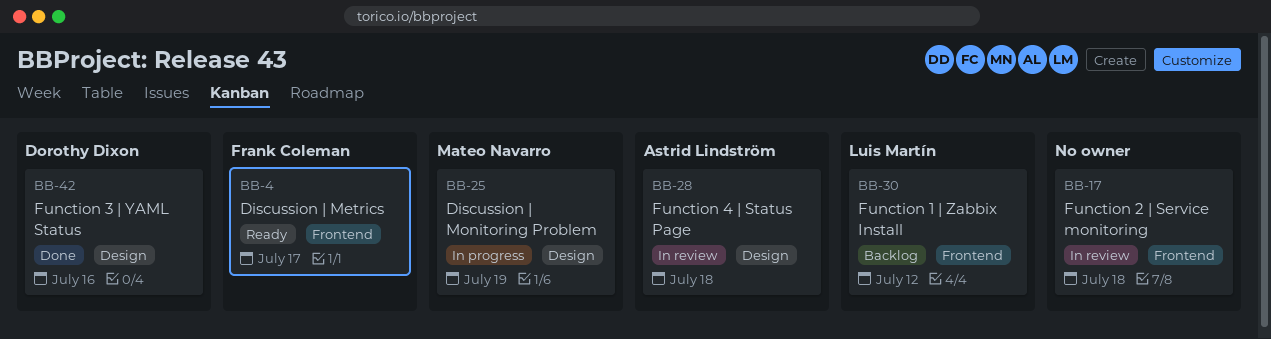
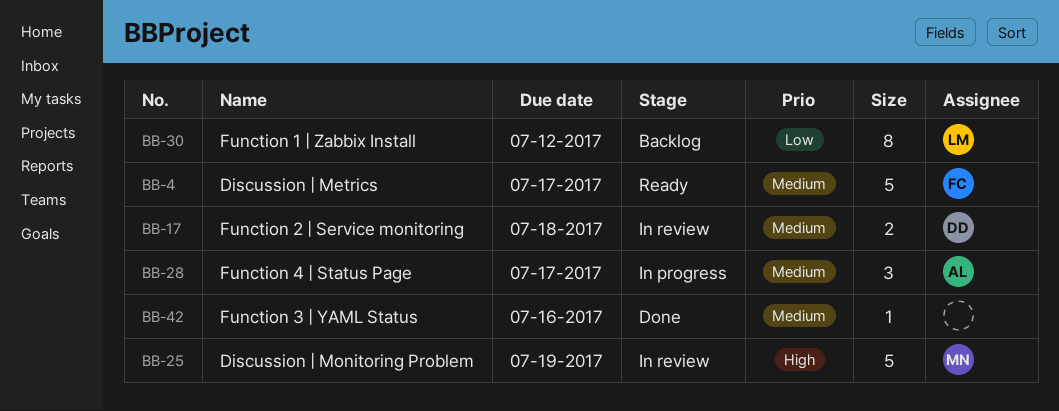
BB-17, owner: none -> Dorothy Dixon
BB-25, status: In progress -> In review
BB-28, status: In review -> In progress
BB-28, due: Jul 18 -> Jul 17
BB-42, owner: Dorothy Dixon -> none

